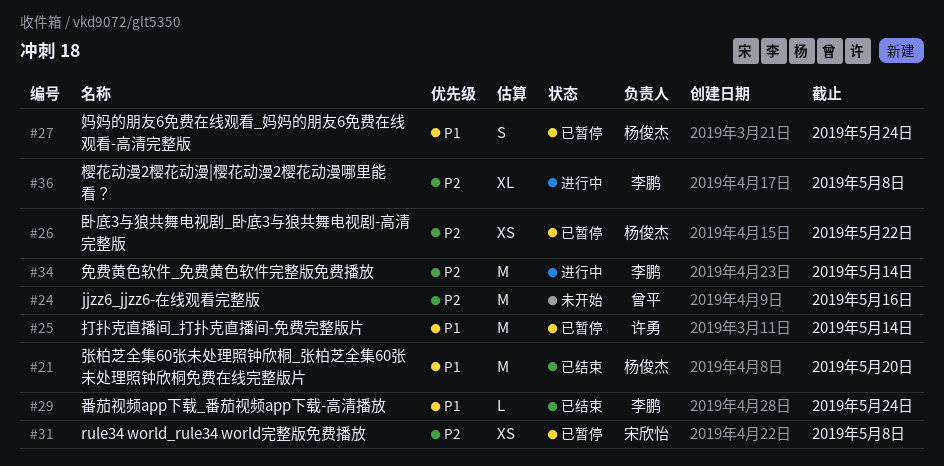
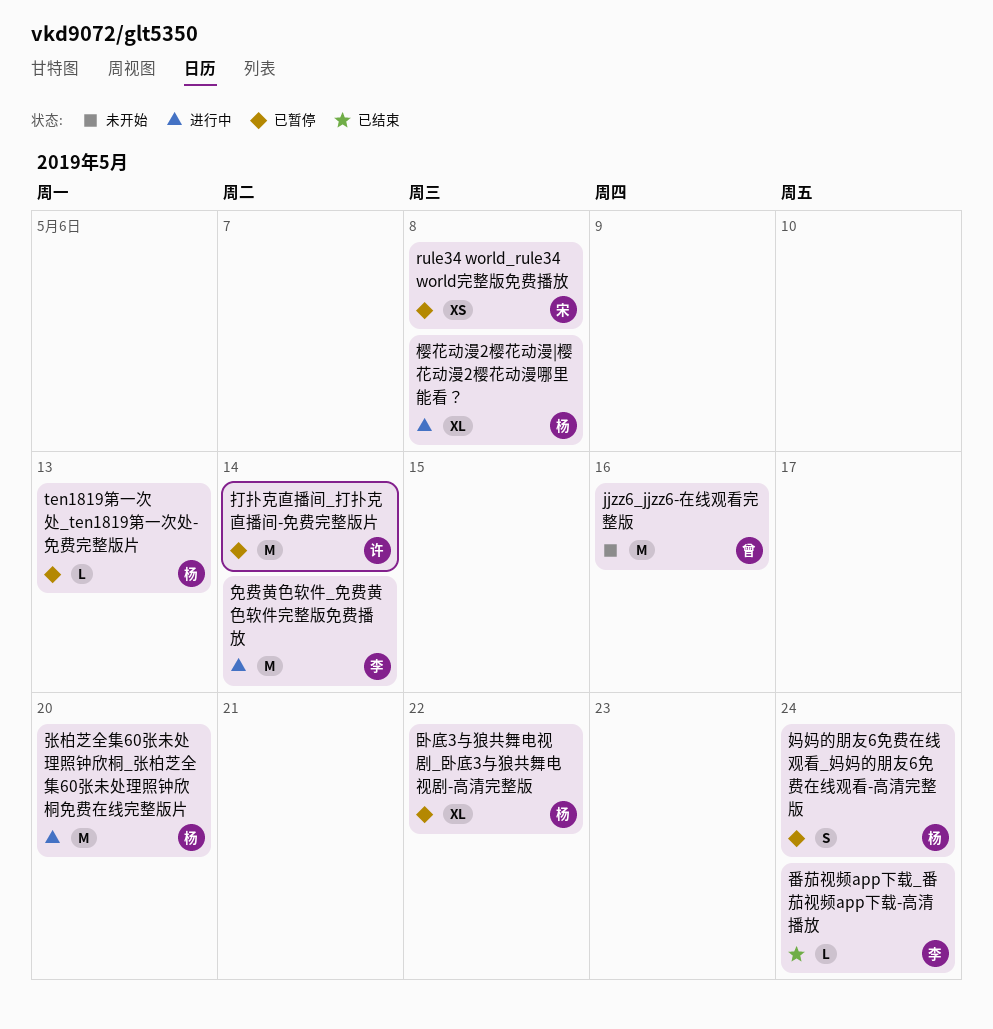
ten1819第一次处_ten1819第一次处-免费完整版片: none -> present
卧底3与狼共舞电视剧_卧底3与狼共舞电视剧-高清完整版, estimate: XS -> XL
张柏芝全集60张未处理照钟欣桐_张柏芝全集60张未处理照钟欣桐免费在线完整版片, status: 已结束 -> 进行中
樱花动漫2樱花动漫|樱花动漫2樱花动漫哪里能看？, owner: 李鹏 -> 杨俊杰

